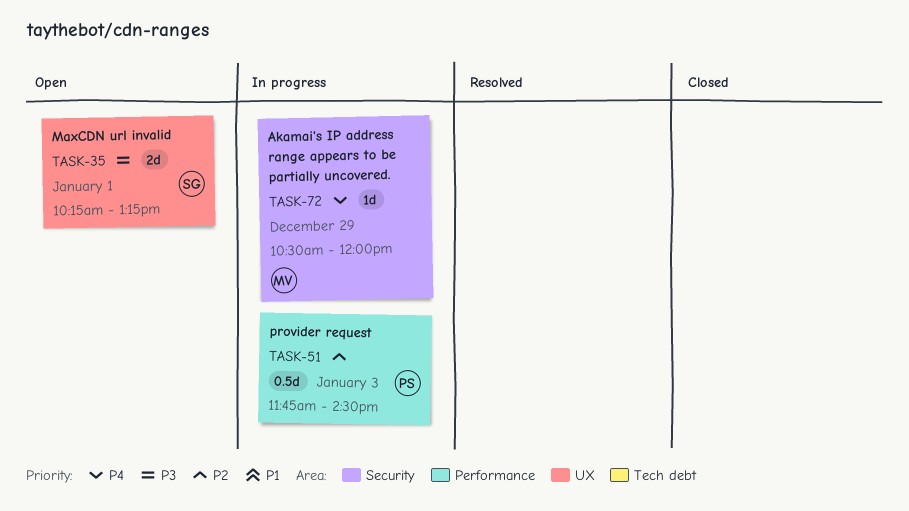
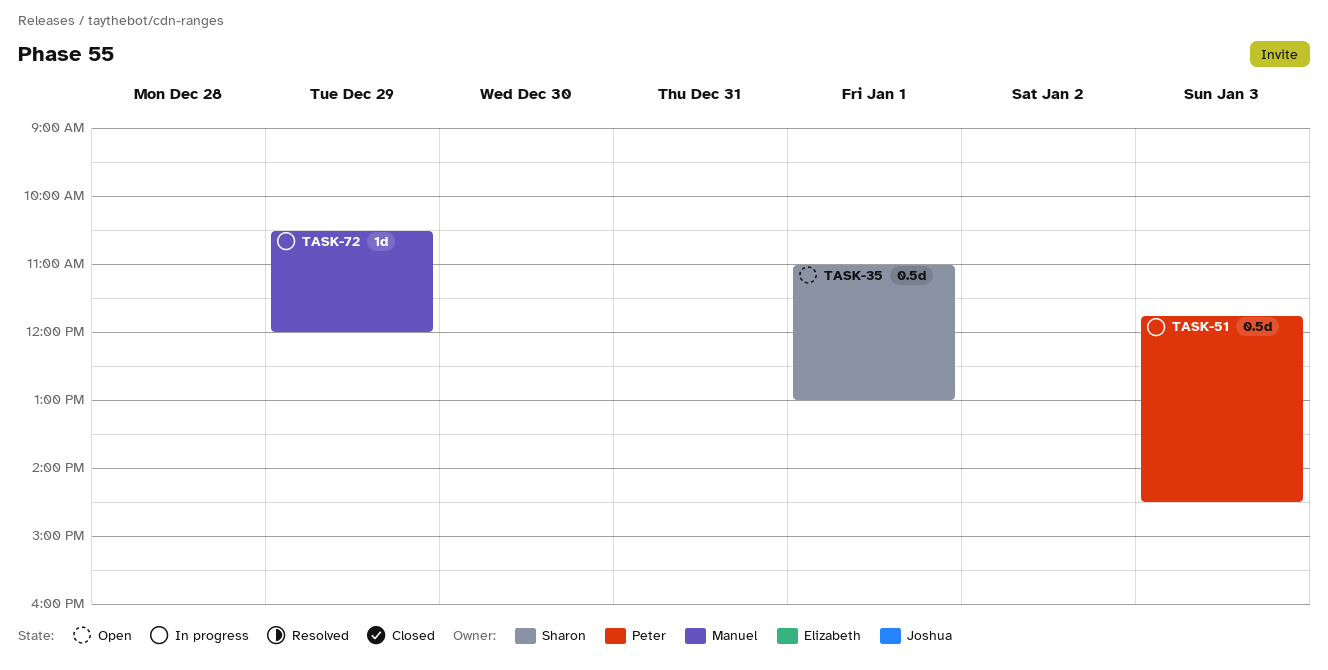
TASK-35, estimate: 2d -> 0.5d
TASK-35, begins: 10:15 -> 11:00
TASK-35, ends: 13:15 -> 13:00

